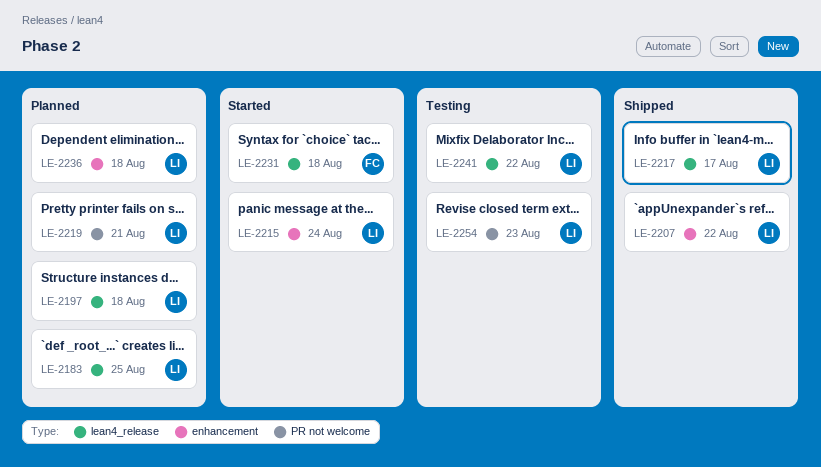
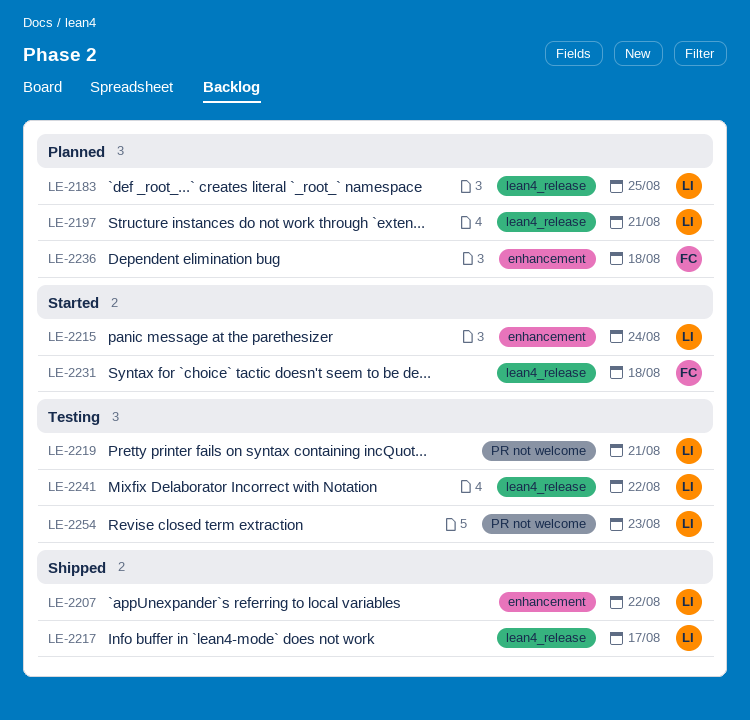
LE-2197, due: Aug 18 -> Aug 21
LE-2219, status: Planned -> Testing
LE-2236, owner: LI -> FC

